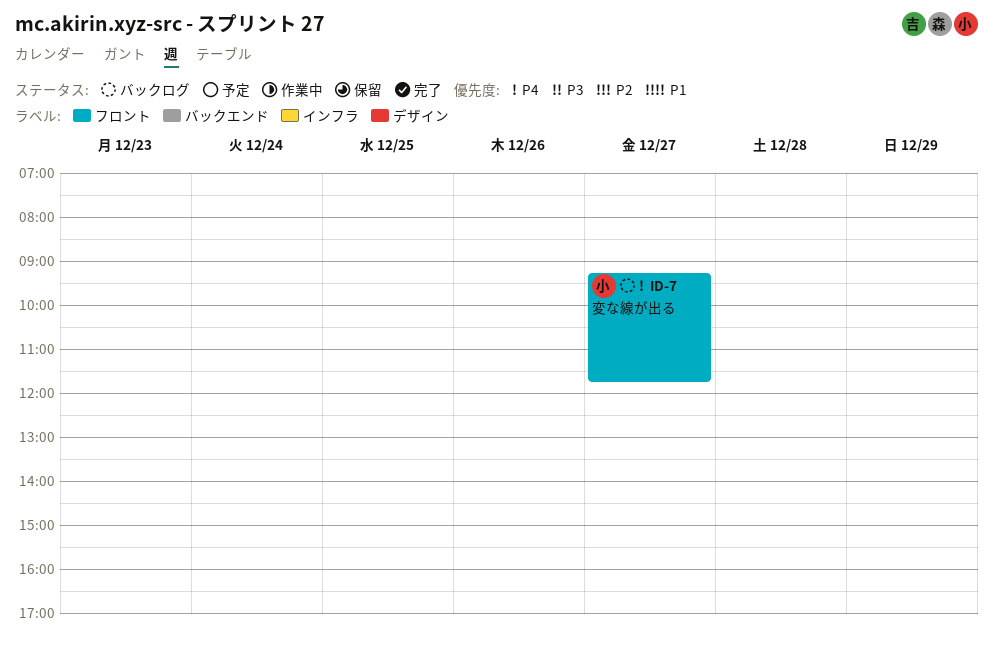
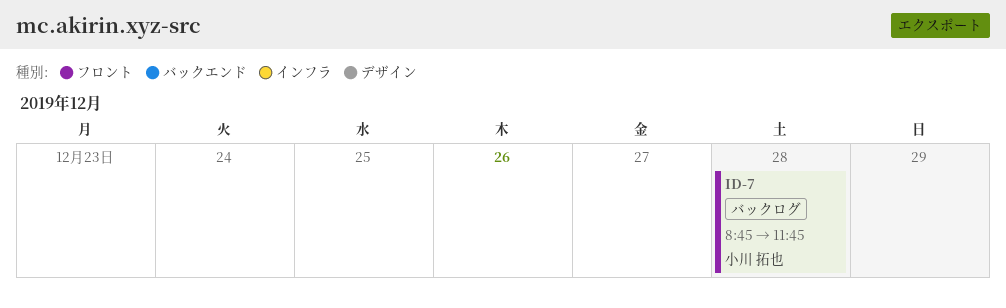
ID-7, day: Dec 27 -> Dec 28
ID-7, begins: 09:15 -> 08:45

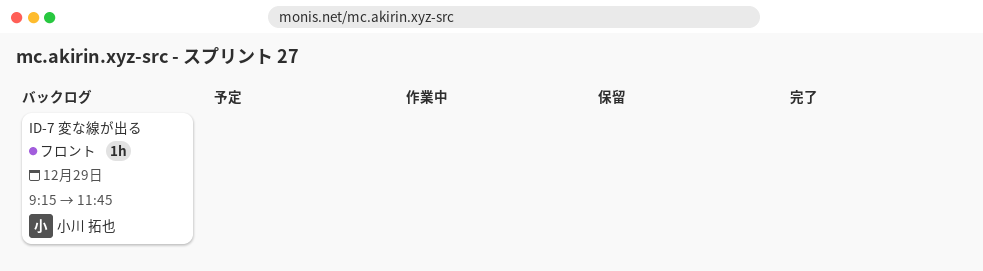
ID-7, day: Dec 28 -> Dec 29
ID-7, begins: 08:45 -> 09:15

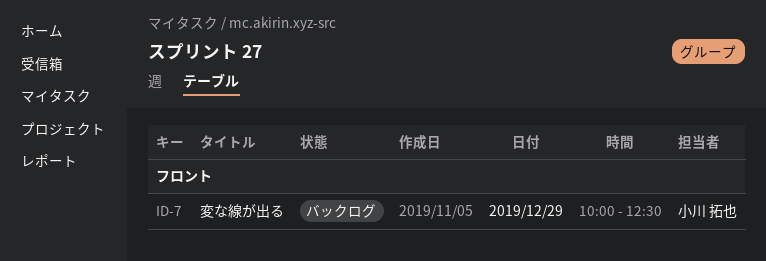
ID-7, begins: 09:15 -> 10:00
ID-7, ends: 11:45 -> 12:30

